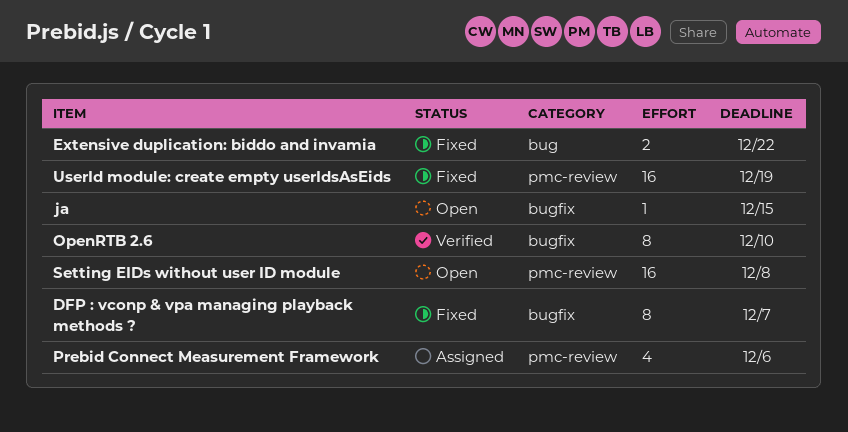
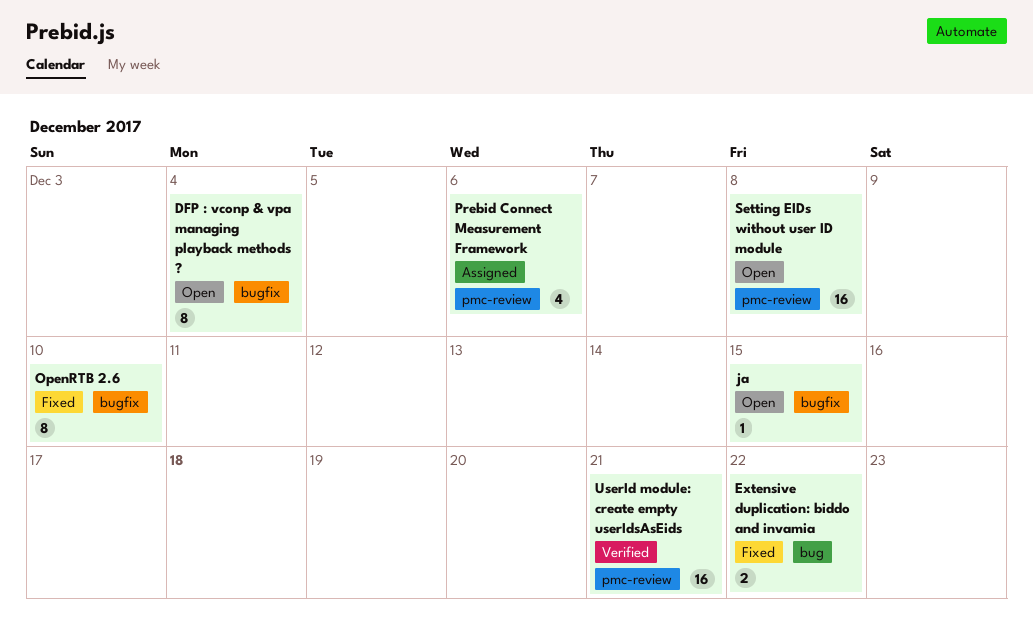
DFP : vconp & vpa managing playback methods ?, status: Fixed -> Open
DFP : vconp & vpa managing playback methods ?, due: Dec 7 -> Dec 4
OpenRTB 2.6, status: Verified -> Fixed
UserId module: create empty userIdsAsEids, status: Fixed -> Verified
UserId module: create empty userIdsAsEids, due: Dec 19 -> Dec 21

